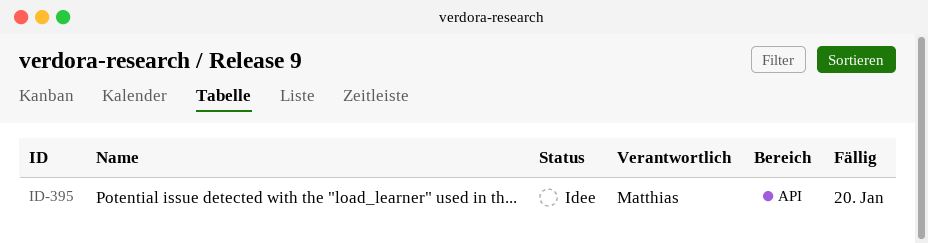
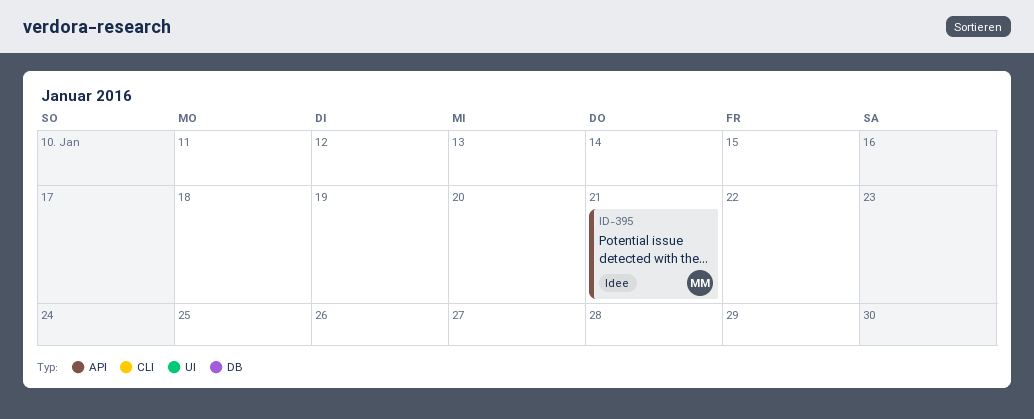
ID-395, due: Jan 20 -> Jan 21

